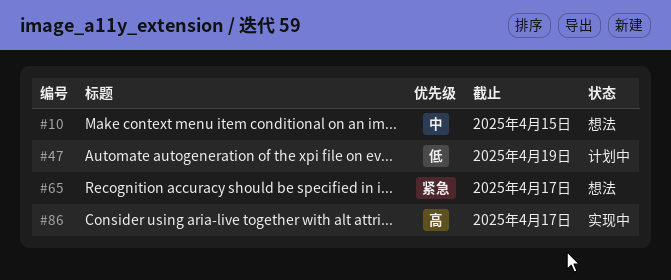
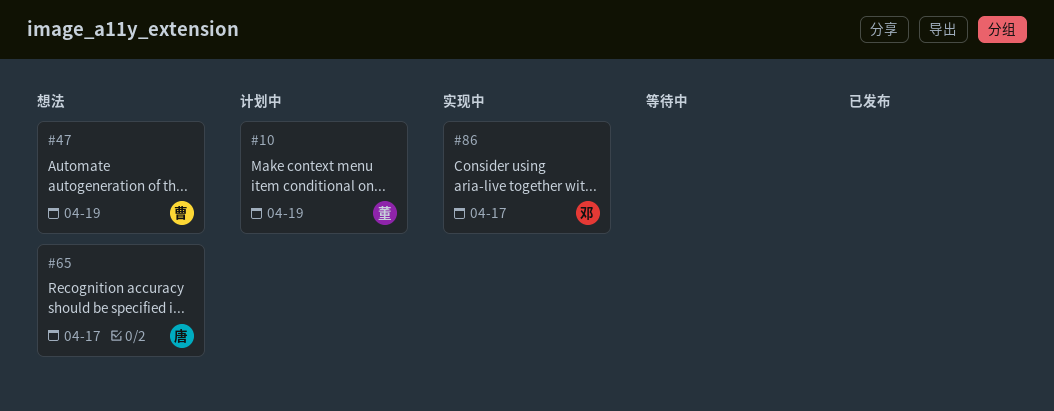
#10, status: 想法 -> 计划中
#10, due: Apr 15 -> Apr 19
#47, status: 计划中 -> 想法

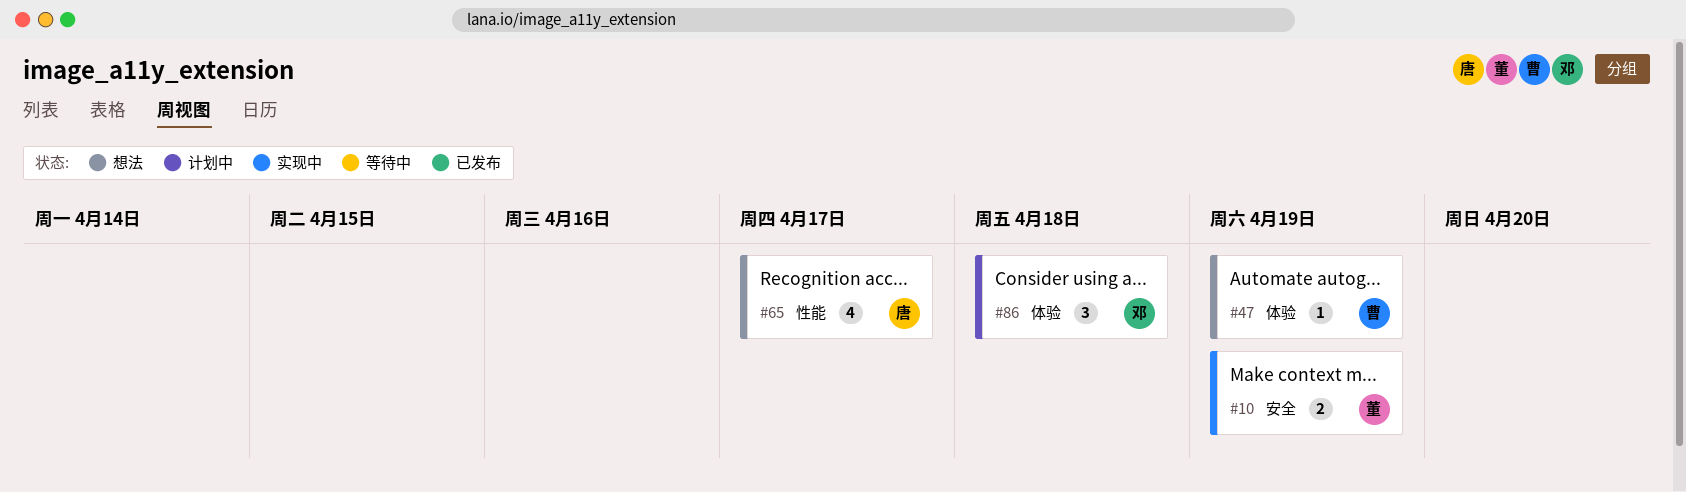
#10, status: 计划中 -> 实现中
#86, status: 实现中 -> 计划中
#86, due: Apr 17 -> Apr 18

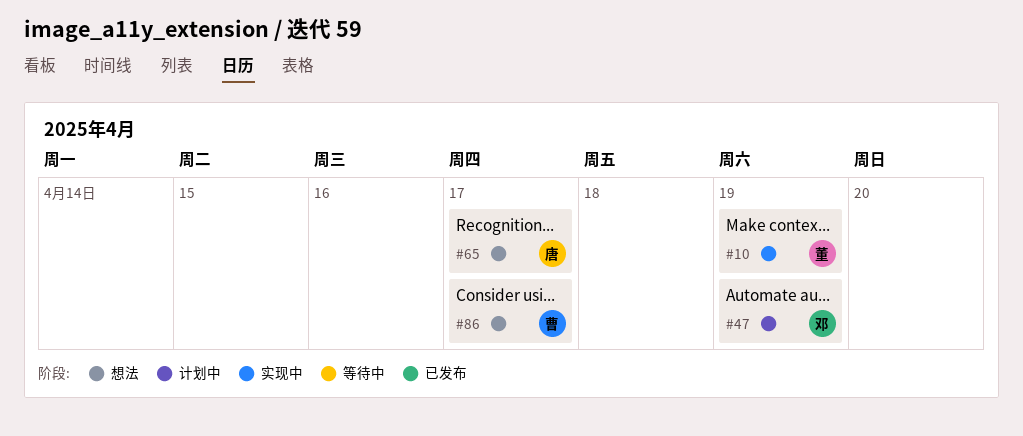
#47, status: 想法 -> 计划中
#47, owner: 曹 -> 邓
#86, status: 计划中 -> 想法
#86, owner: 邓 -> 曹
#86, due: Apr 18 -> Apr 17

